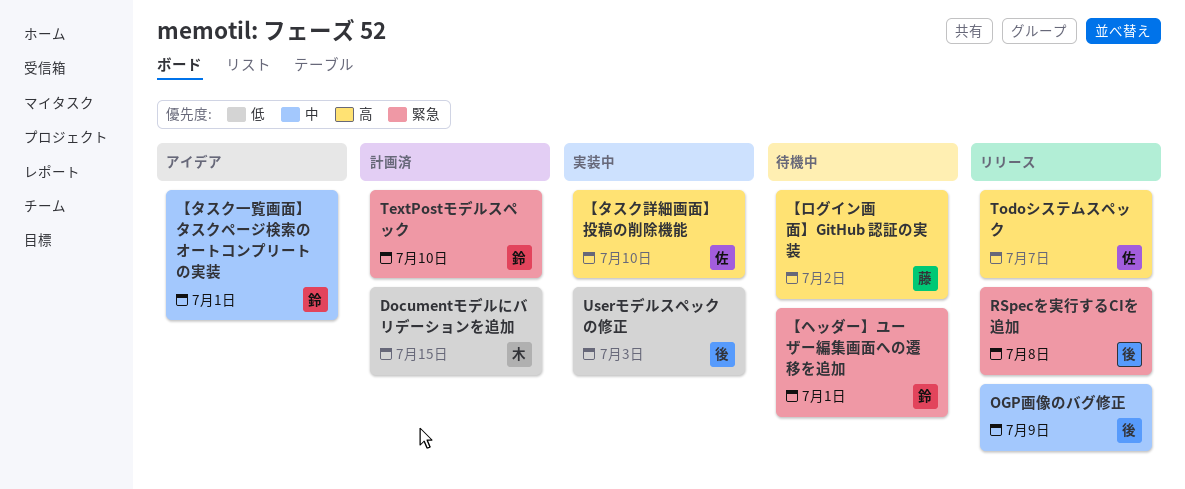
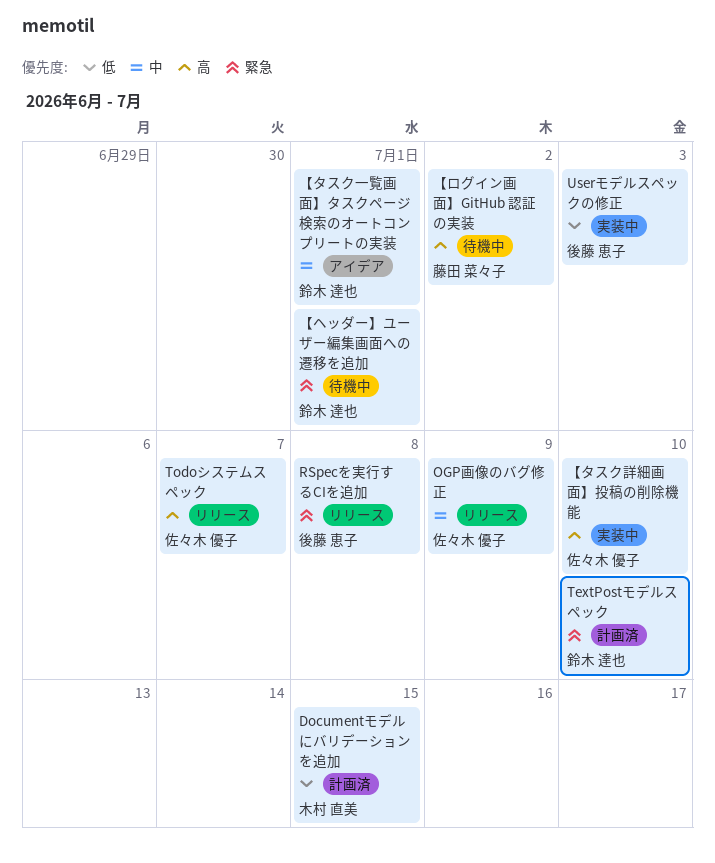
OGP画像のバグ修正, owner: 後藤 恵子 -> 佐々木 優子

